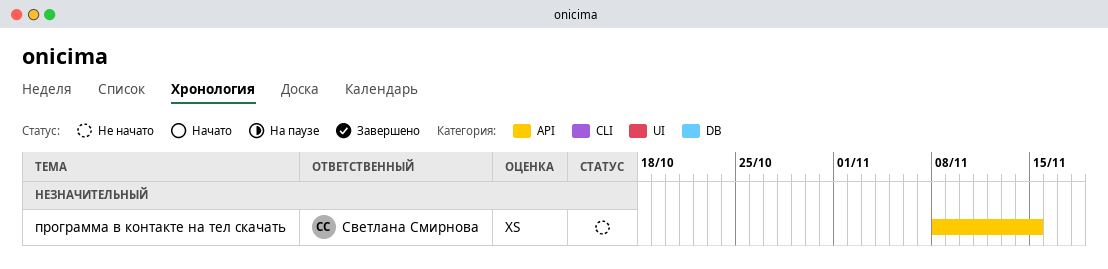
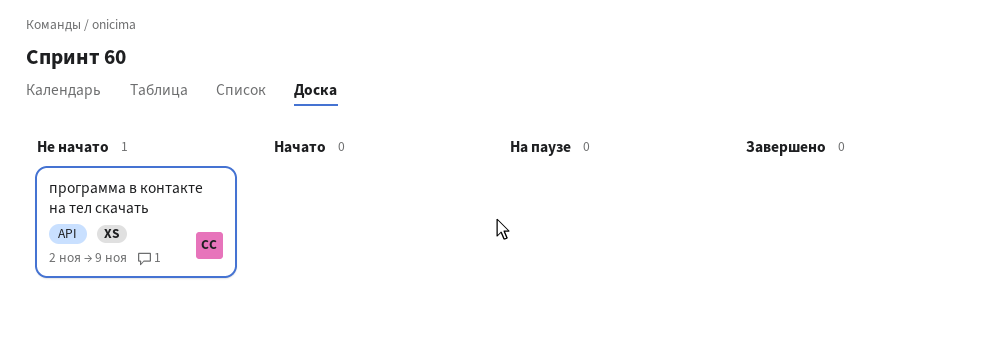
программа в контакте на тел скачать, start: Nov 8 -> Nov 2
программа в контакте на тел скачать, due: Nov 15 -> Nov 9

